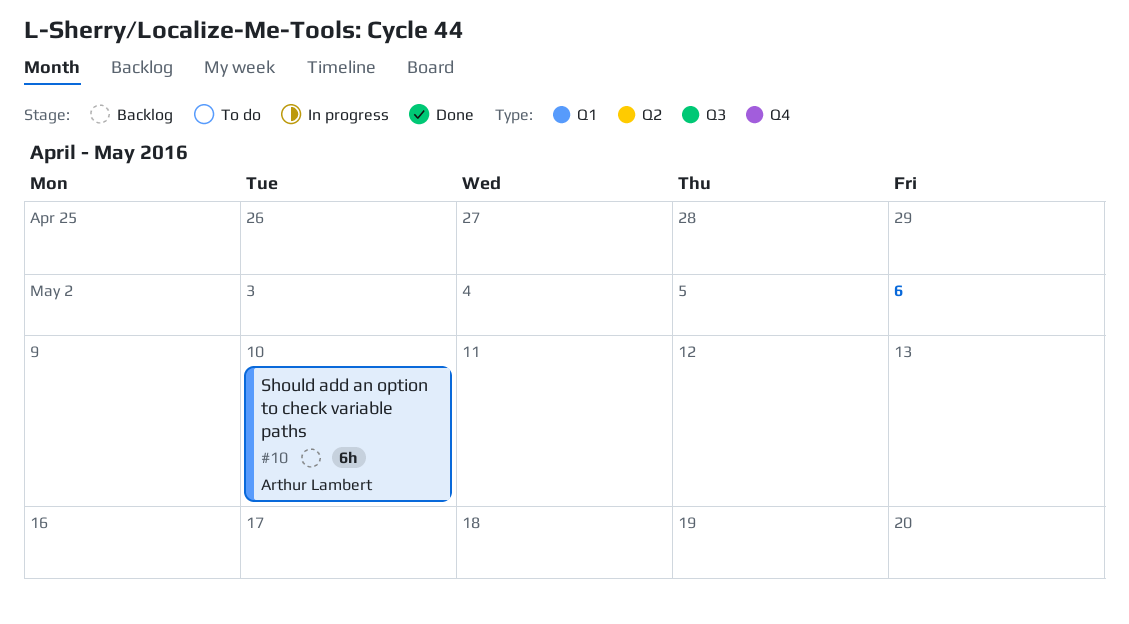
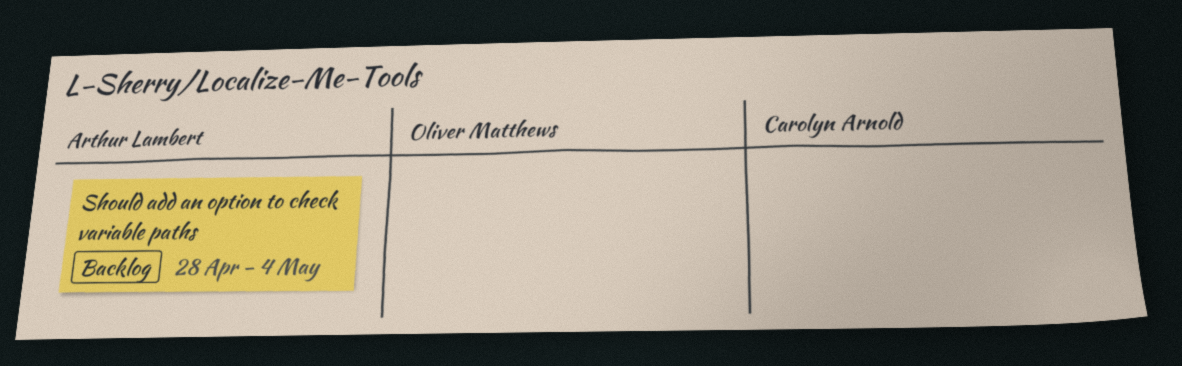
Should add an option to check variable paths, due: May 10 -> May 4

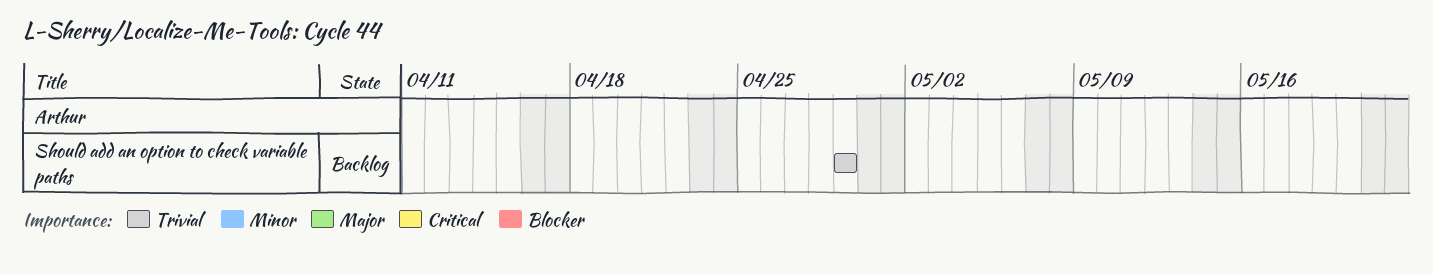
Should add an option to check variable paths, start: Apr 28 -> Apr 29
Should add an option to check variable paths, due: May 4 -> Apr 29

